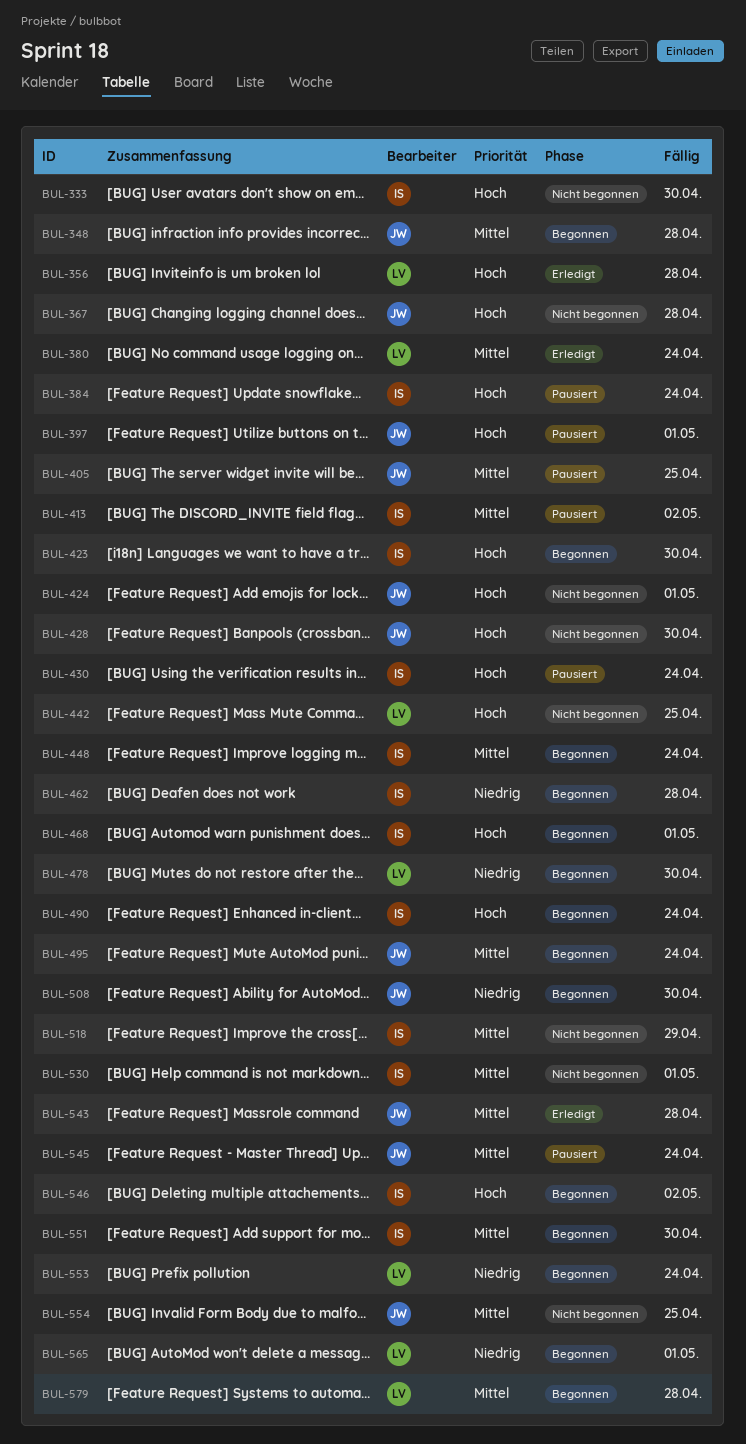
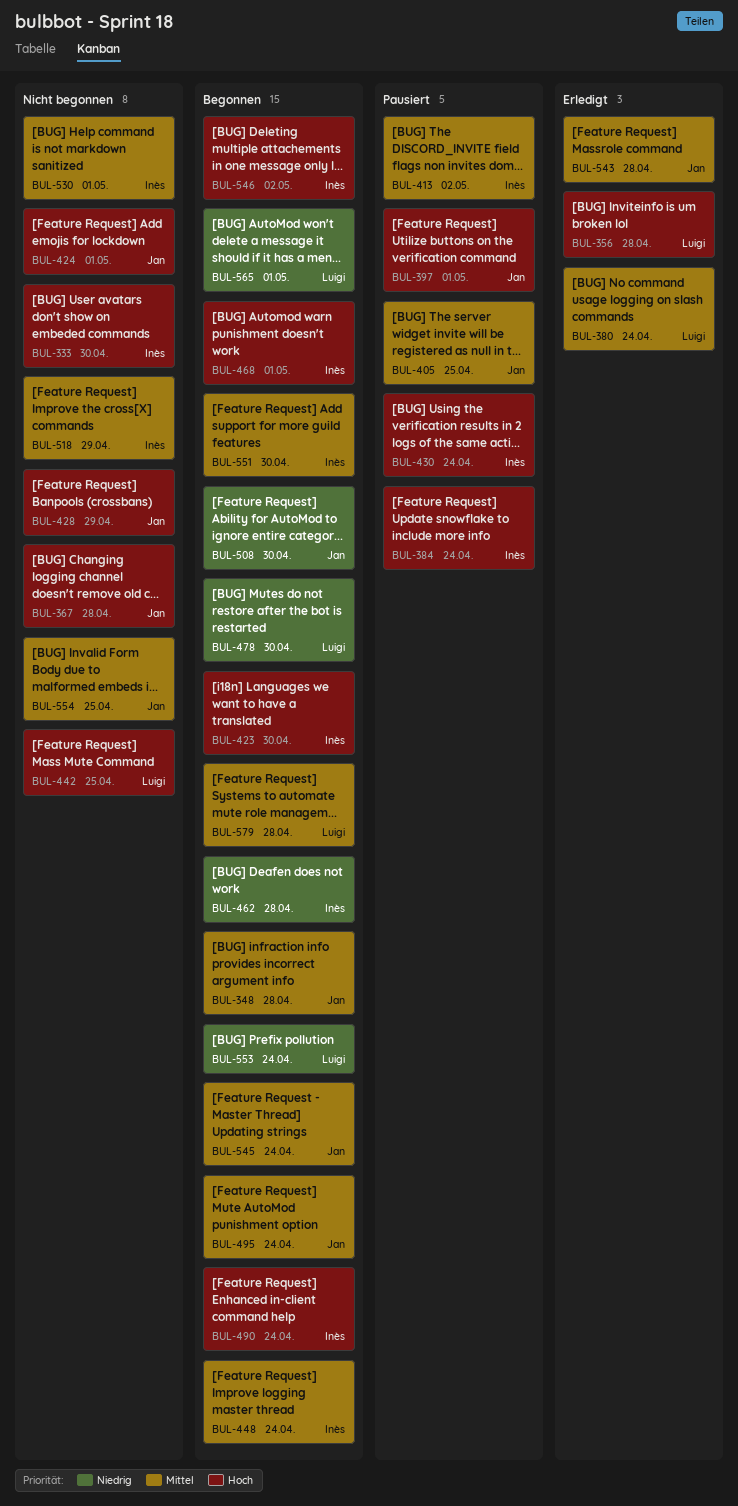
BUL-428, due: Apr 30 -> Apr 29
BUL-545, status: Pausiert -> Begonnen

